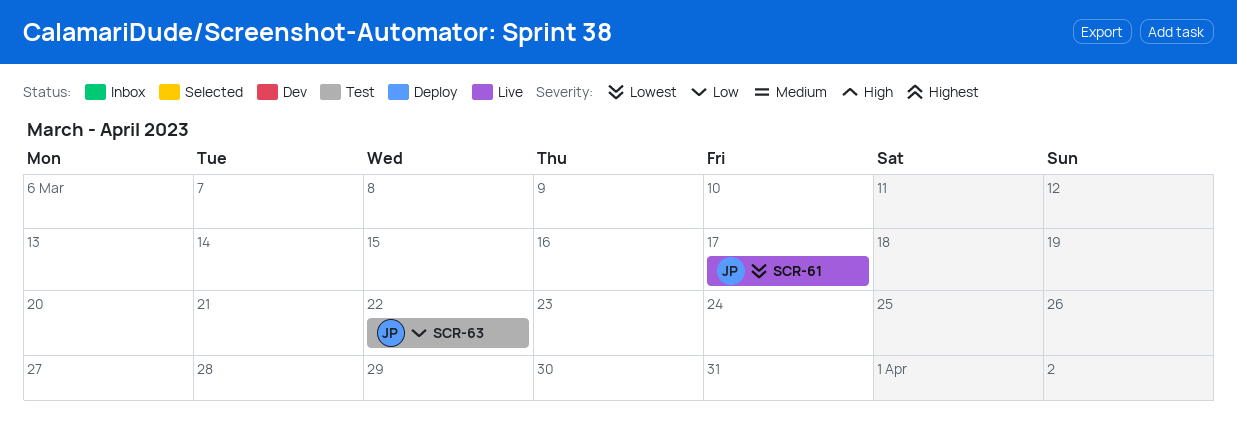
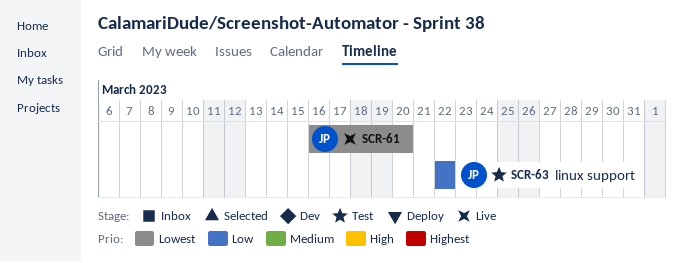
SCR-61, start: Mar 17 -> Mar 16
SCR-61, due: Mar 17 -> Mar 20

